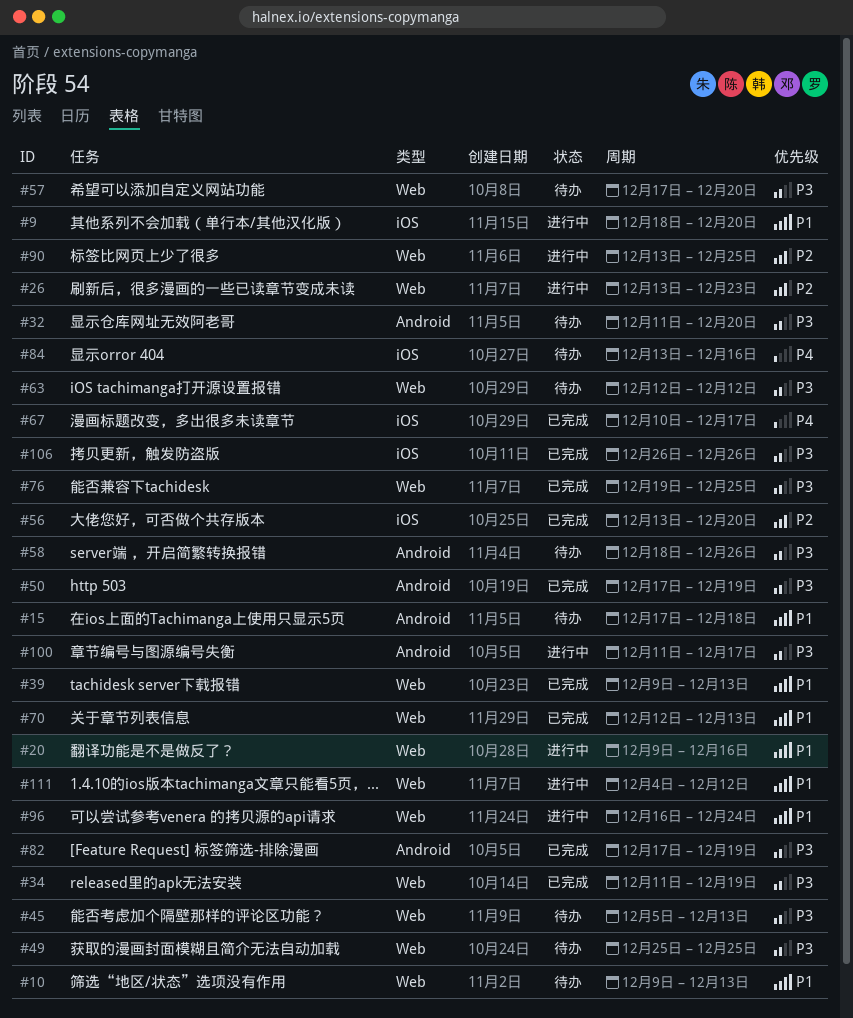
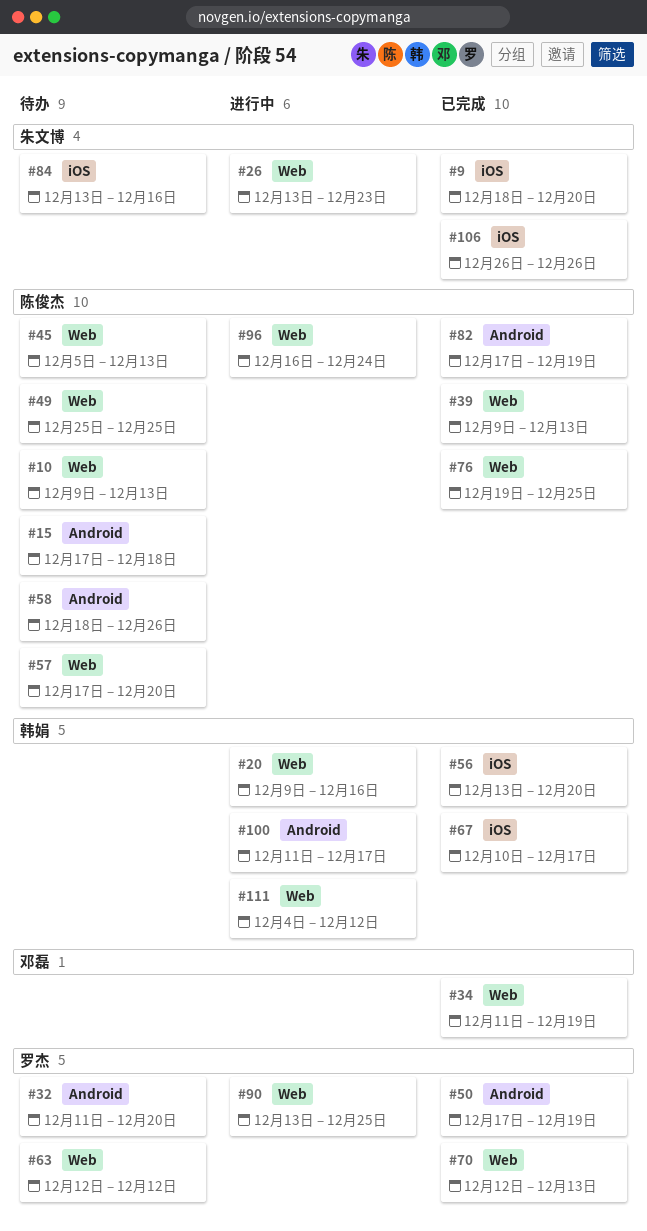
#9, status: 进行中 -> 已完成

